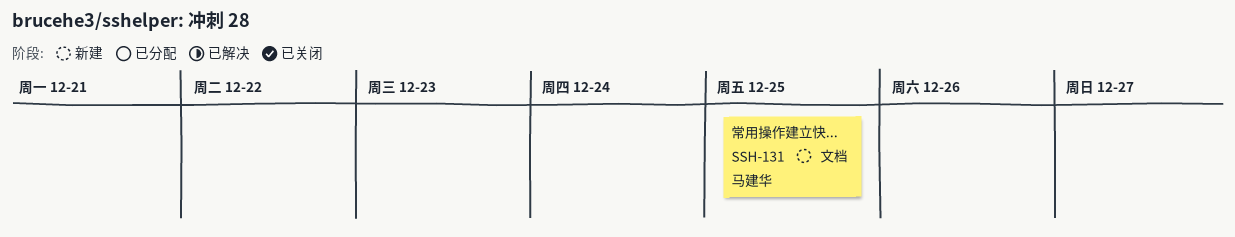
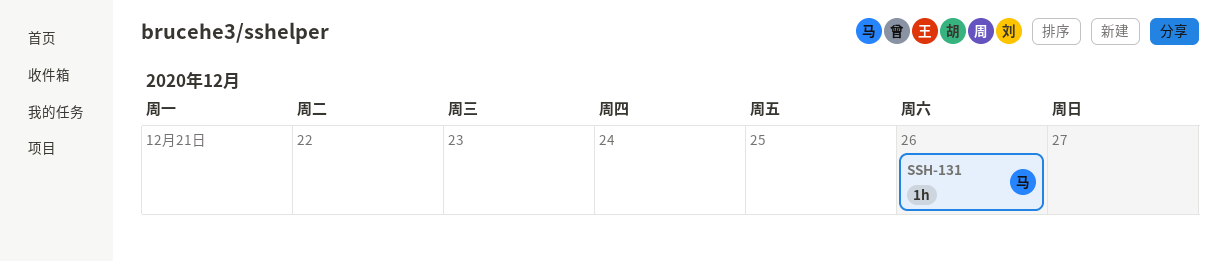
SSH-131, due: Dec 25 -> Dec 26

